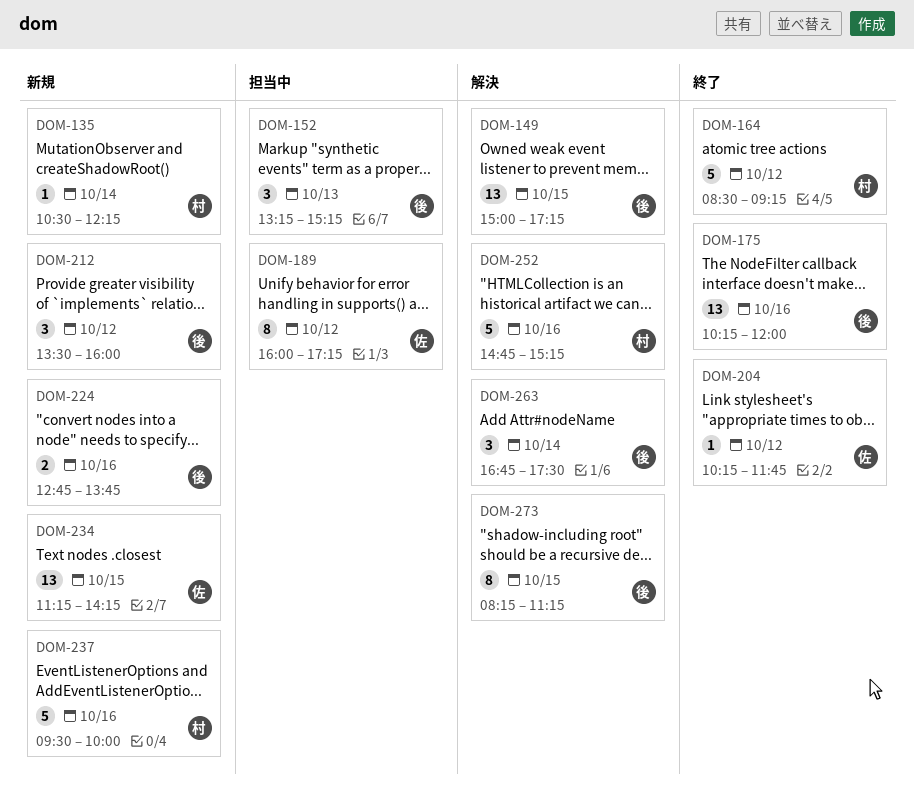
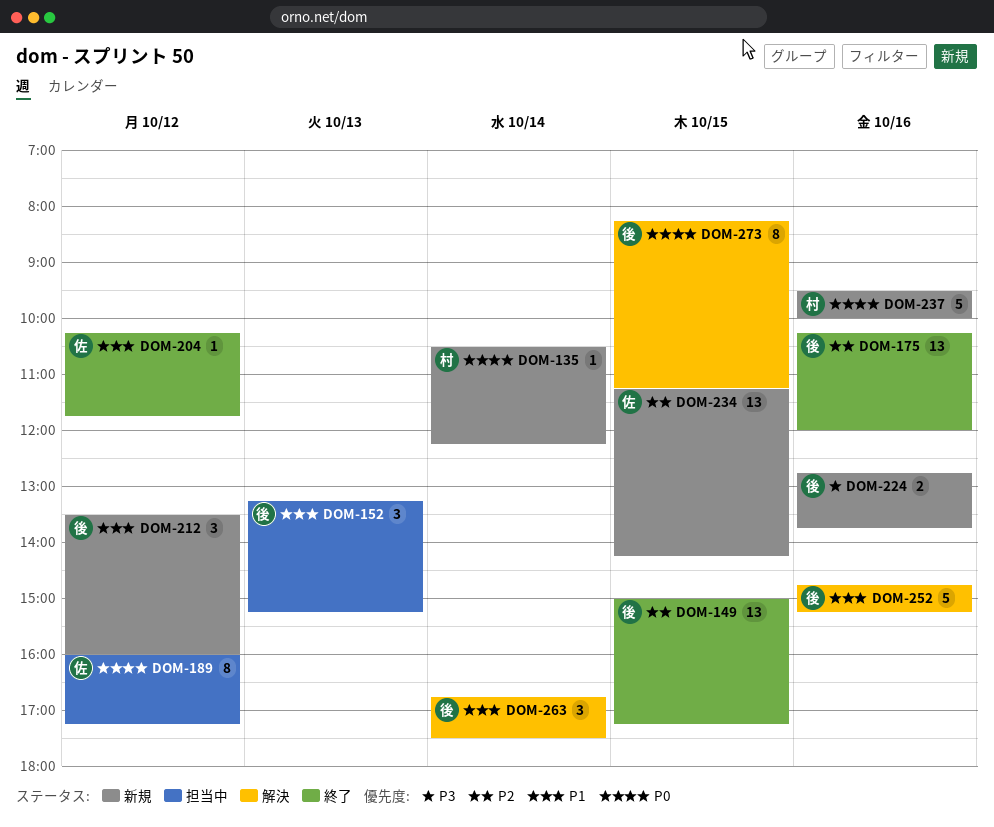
DOM-149, status: 解決 -> 終了
DOM-164: present -> none
DOM-252, owner: 村 -> 後

